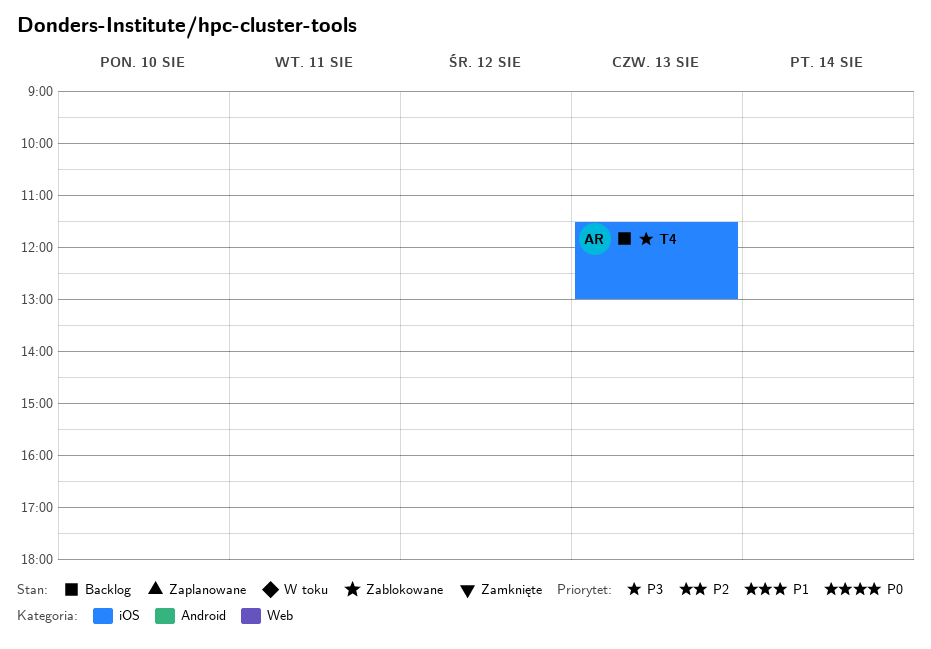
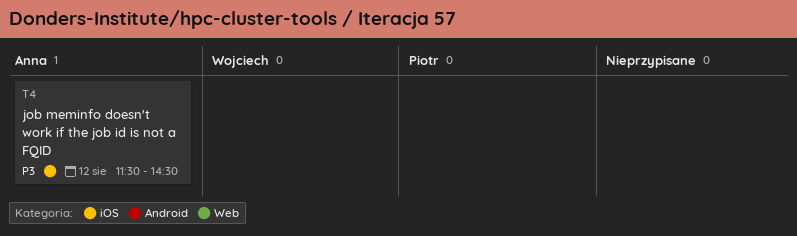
T4, day: Aug 13 -> Aug 12
T4, ends: 13:00 -> 14:30

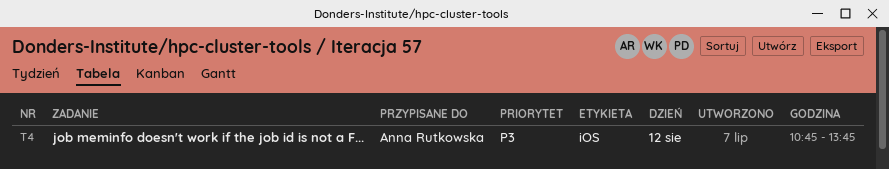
T4, begins: 11:30 -> 10:45
T4, ends: 14:30 -> 13:45

